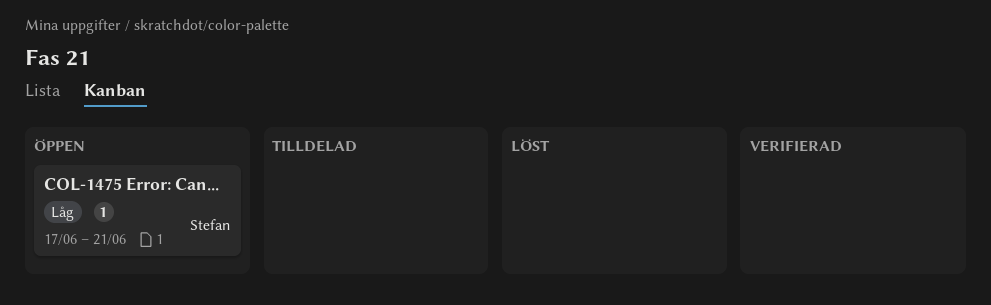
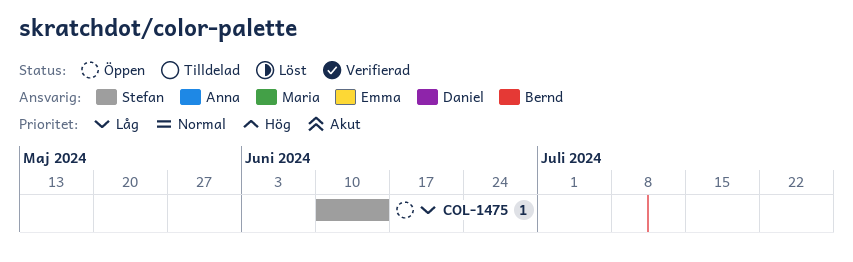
COL-1475, start: Jun 17 -> Jun 10
COL-1475, due: Jun 21 -> Jun 14

